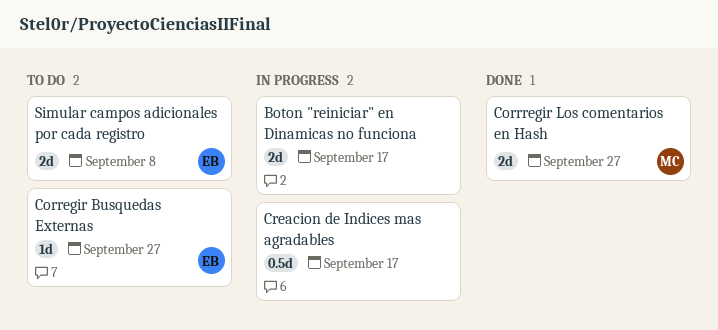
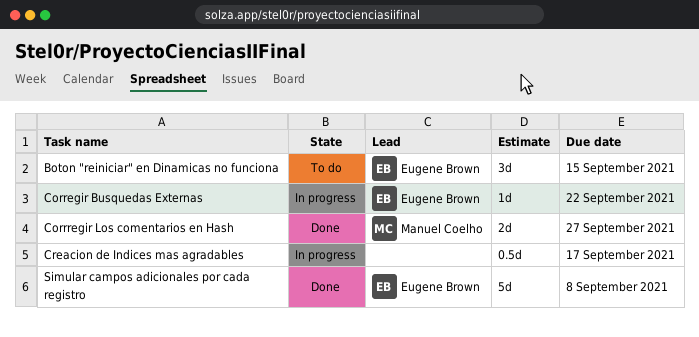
Boton "reiniciar" en Dinamicas no funciona, status: In progress -> To do
Boton "reiniciar" en Dinamicas no funciona, owner: none -> Eugene Brown
Boton "reiniciar" en Dinamicas no funciona, estimate: 2d -> 3d
Boton "reiniciar" en Dinamicas no funciona, due: Sep 17 -> Sep 15
Corregir Busquedas Externas, status: To do -> In progress
Corregir Busquedas Externas, due: Sep 27 -> Sep 22
Simular campos adicionales por cada registro, status: To do -> Done
Simular campos adicionales por cada registro, estimate: 2d -> 5d

